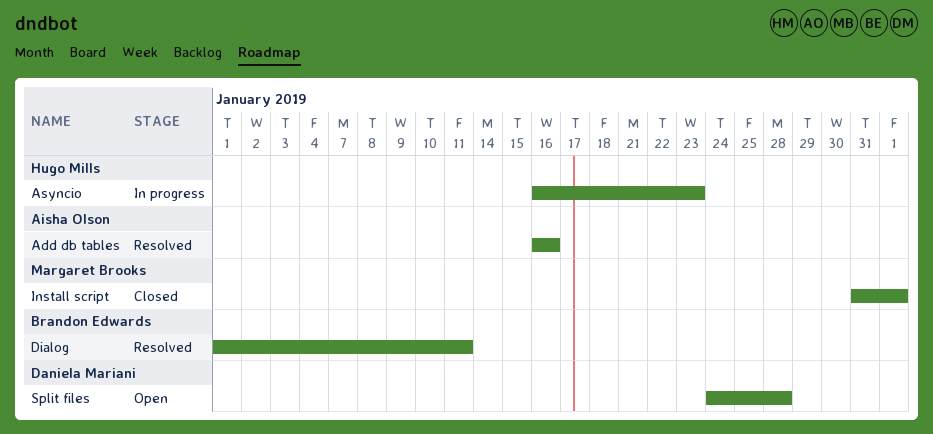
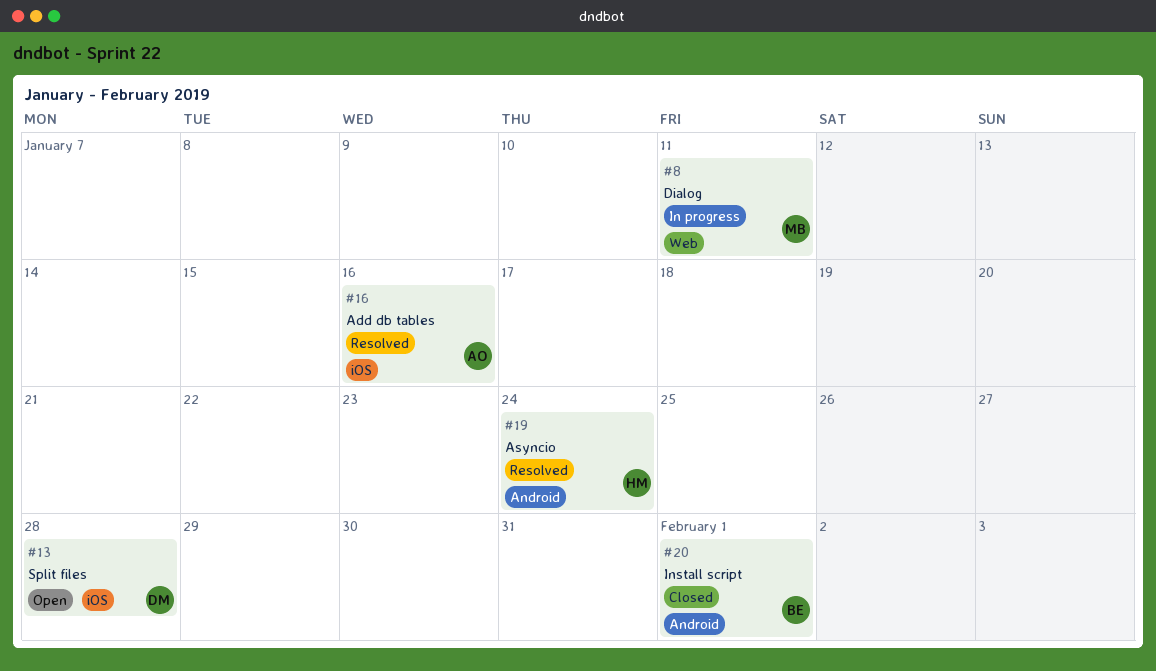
Asyncio, status: In progress -> Resolved
Asyncio, due: Jan 23 -> Jan 24
Dialog, status: Resolved -> In progress
Dialog, owner: Brandon Edwards -> Margaret Brooks
Install script, owner: Margaret Brooks -> Brandon Edwards

